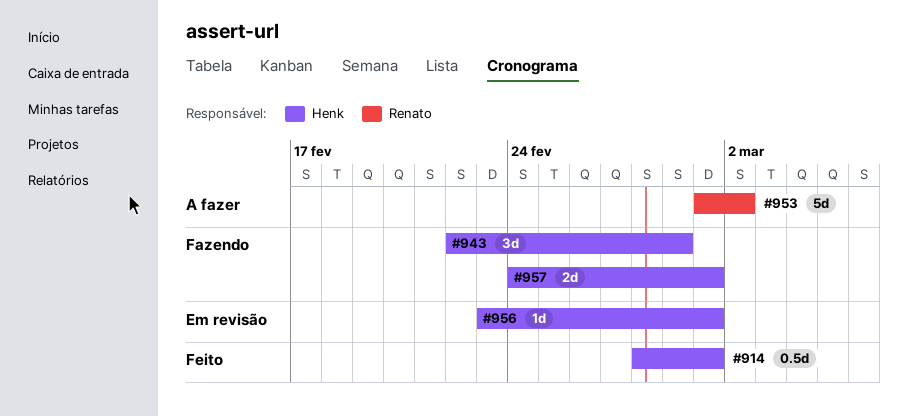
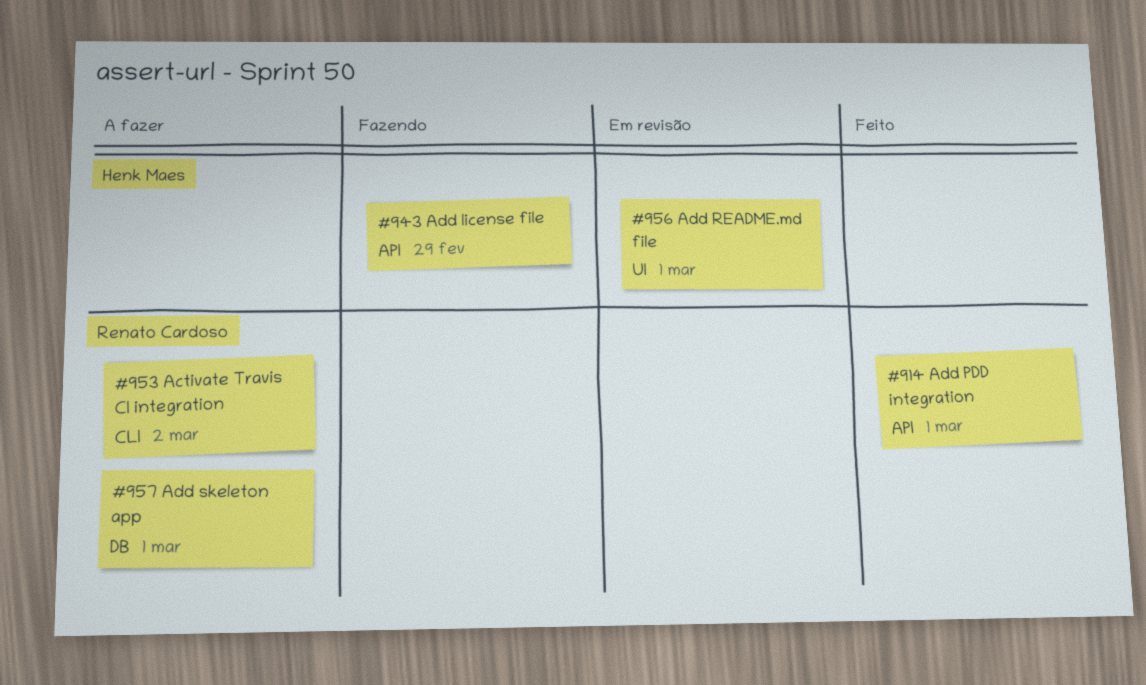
#914, owner: Henk Maes -> Renato Cardoso
#957, status: Fazendo -> A fazer
#957, owner: Henk Maes -> Renato Cardoso

